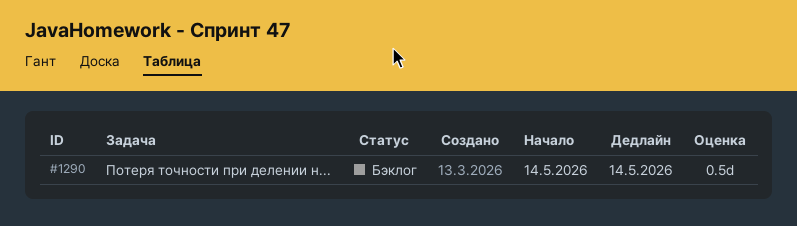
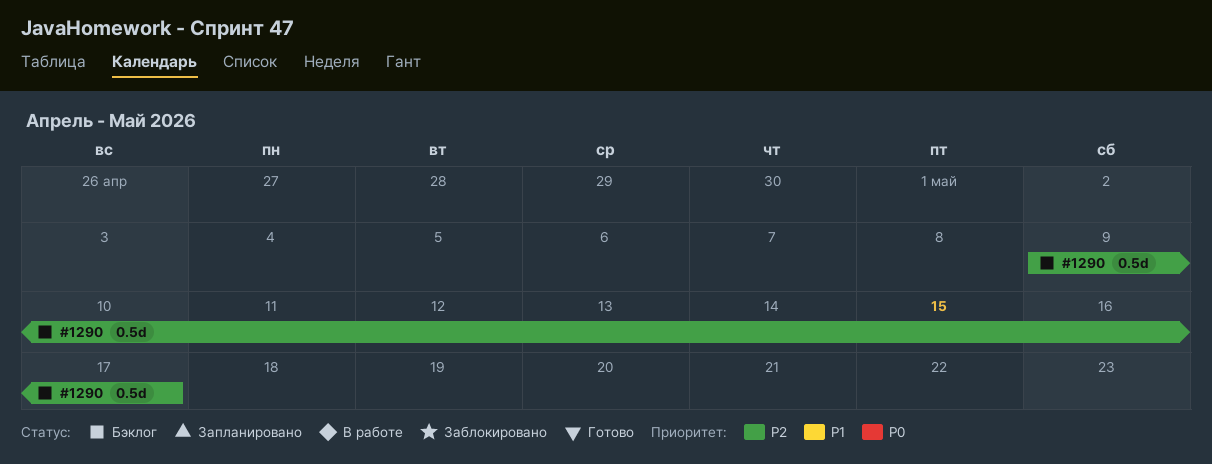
#1290, start: May 14 -> May 9
#1290, due: May 14 -> May 17

